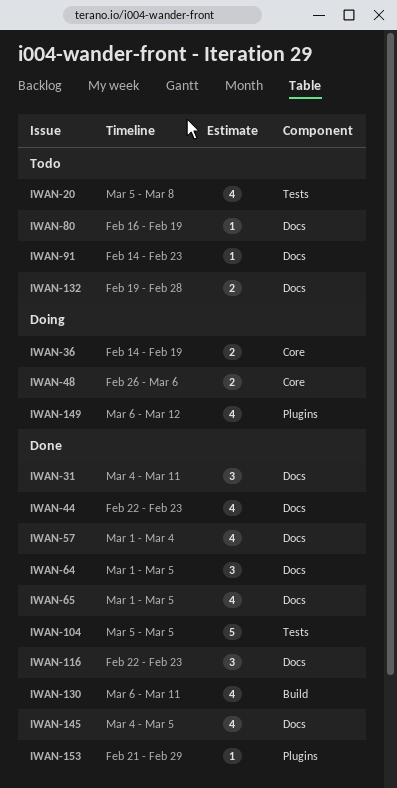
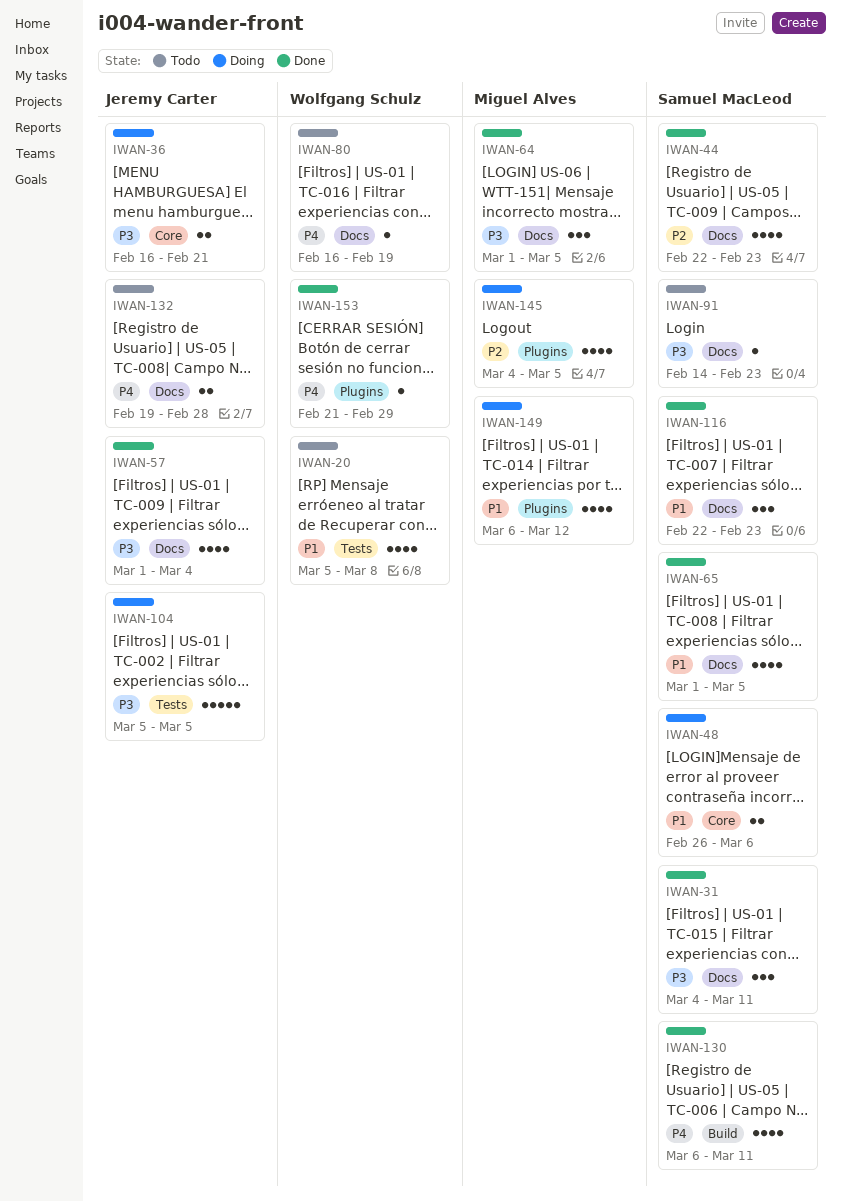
IWAN-36, start: Feb 14 -> Feb 16
IWAN-36, due: Feb 19 -> Feb 21
IWAN-104, status: Done -> Doing
IWAN-145, status: Done -> Doing
IWAN-145, label: Docs -> Plugins

